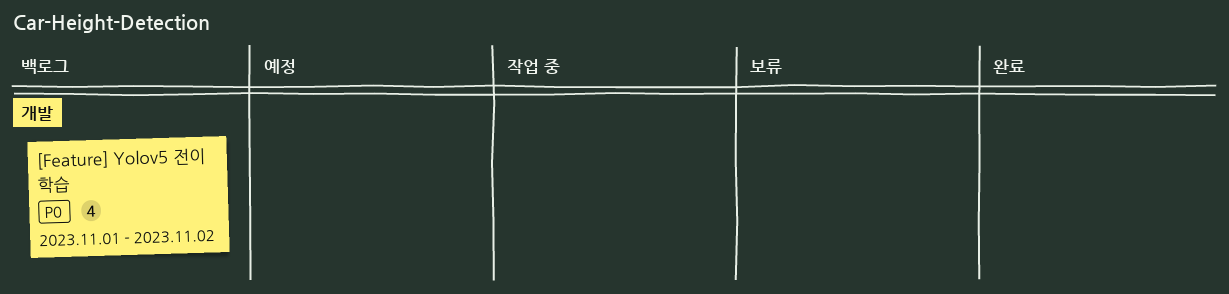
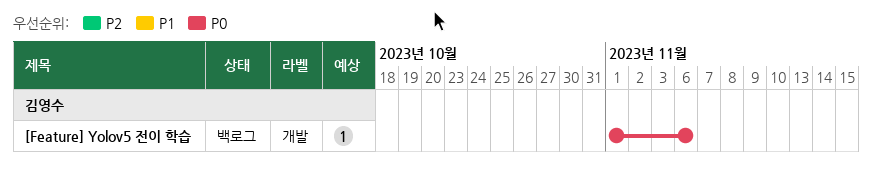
[Feature] Yolov5 전이 학습, estimate: 4 -> 1
[Feature] Yolov5 전이 학습, due: Nov 2 -> Nov 6

